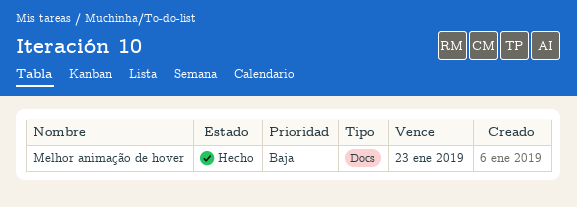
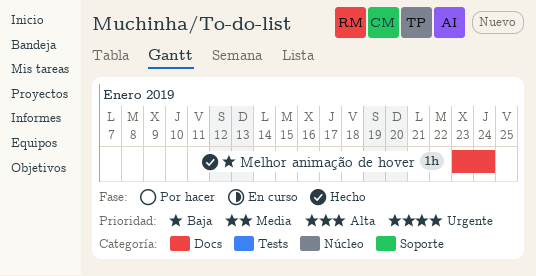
Melhor animação de hover, due: Jan 23 -> Jan 24

